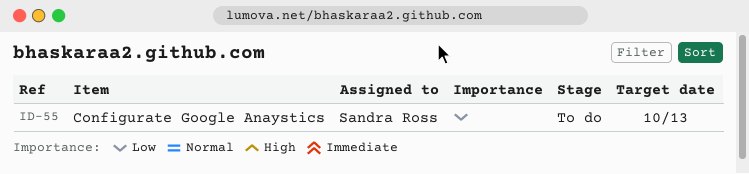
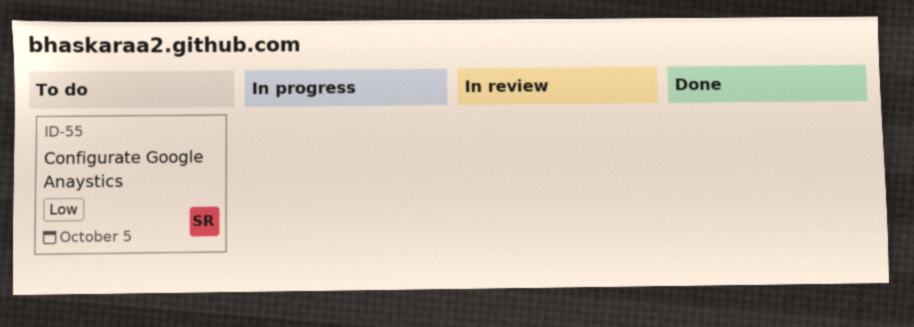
ID-55, due: Oct 13 -> Oct 5

